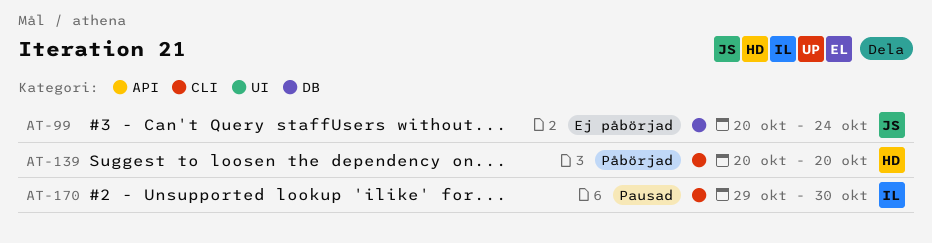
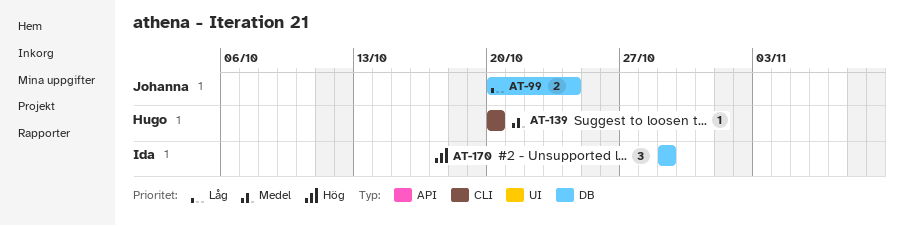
AT-170, label: CLI -> DB
AT-170, due: Oct 30 -> Oct 29

